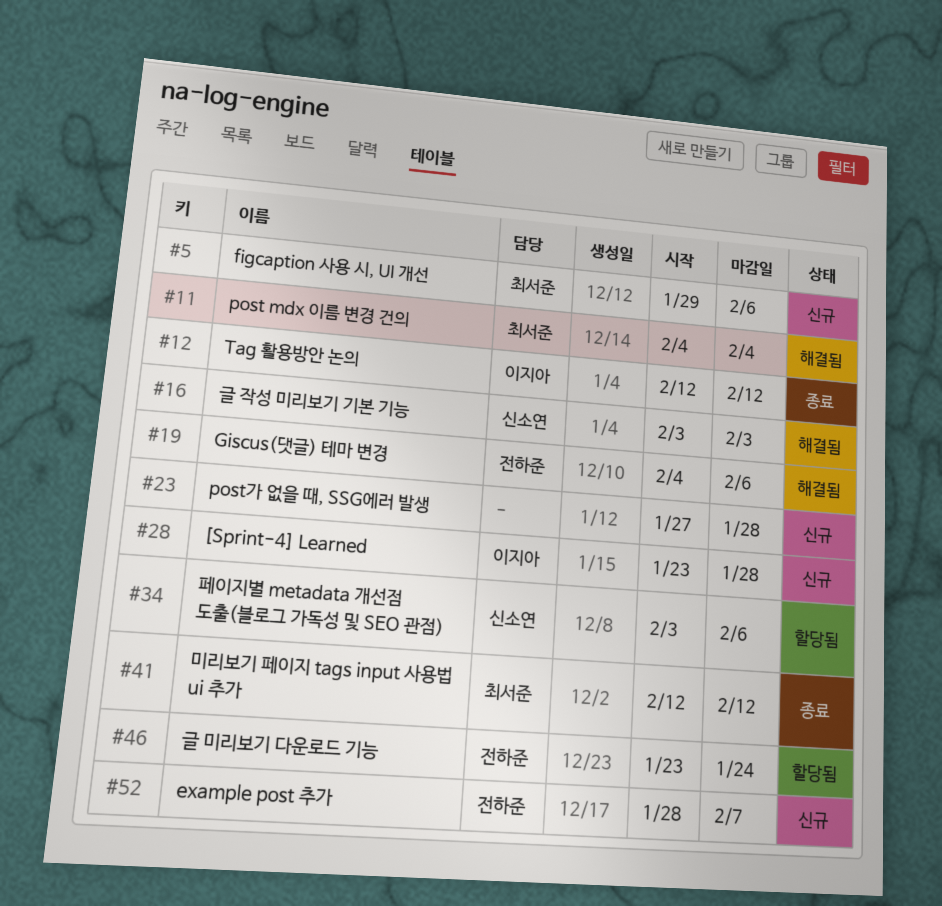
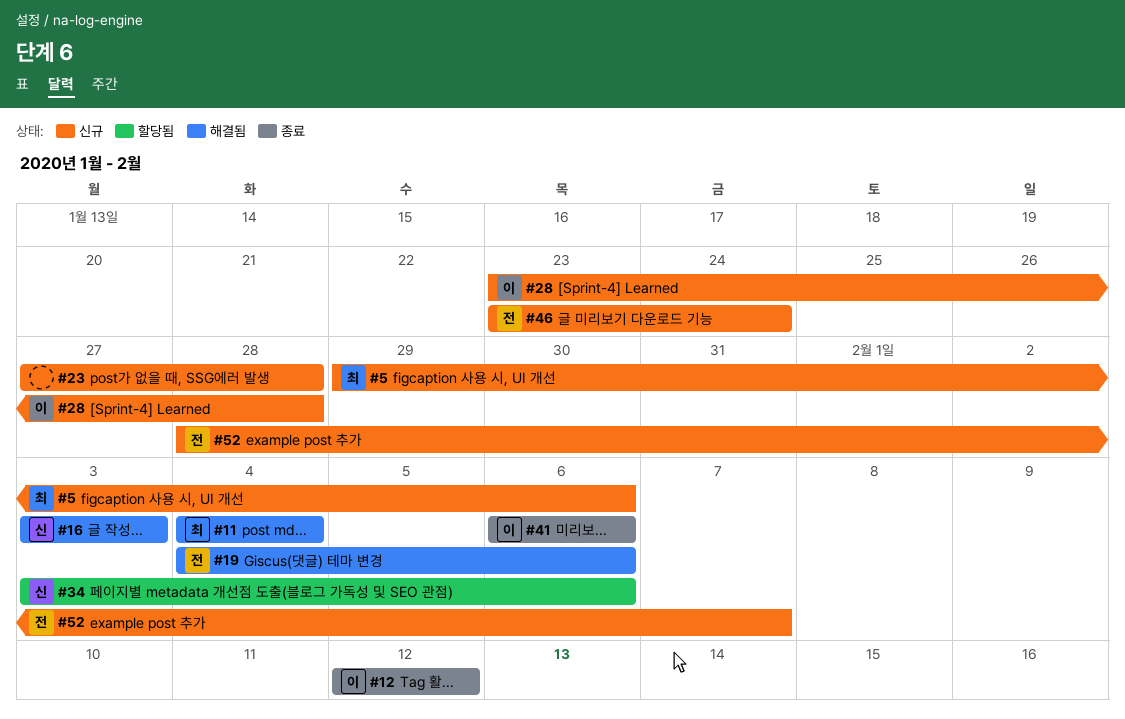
#41, owner: 최서준 -> 이지아
#41, start: Feb 12 -> Feb 6
#41, due: Feb 12 -> Feb 6
#46, status: 할당됨 -> 신규

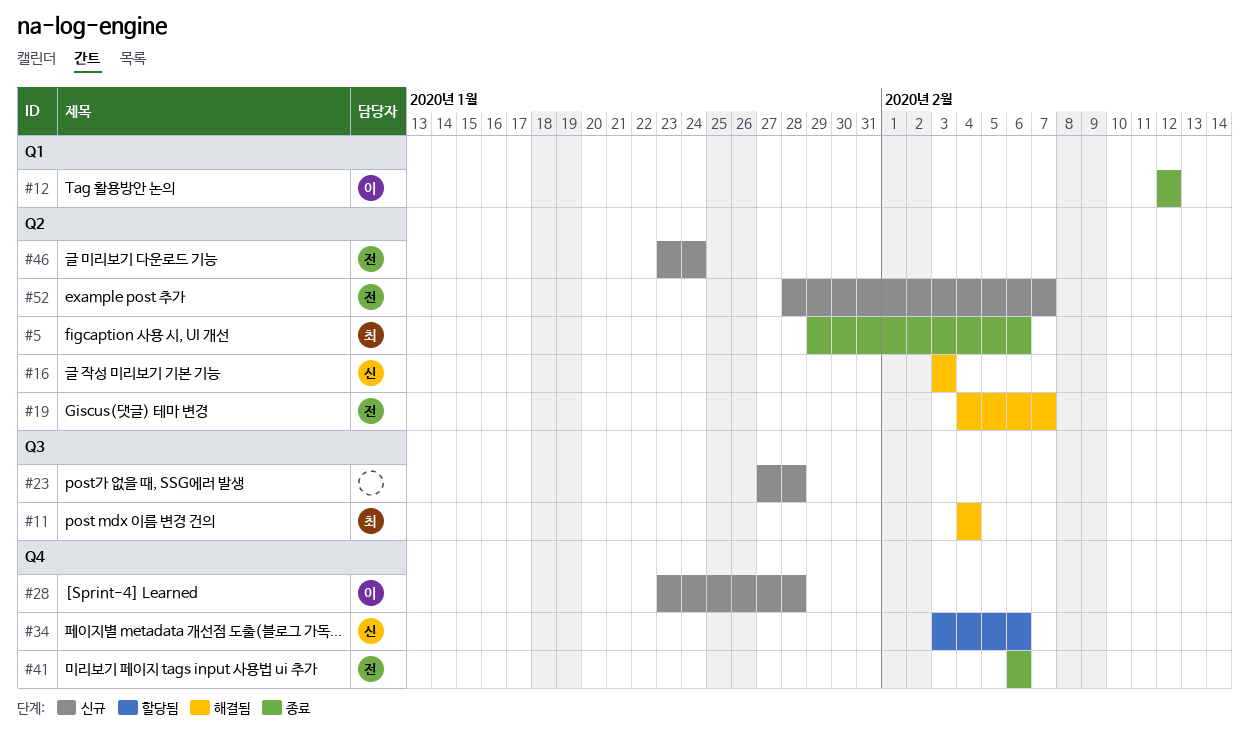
#5, status: 신규 -> 종료
#19, due: Feb 6 -> Feb 7
#41, owner: 이 -> 전

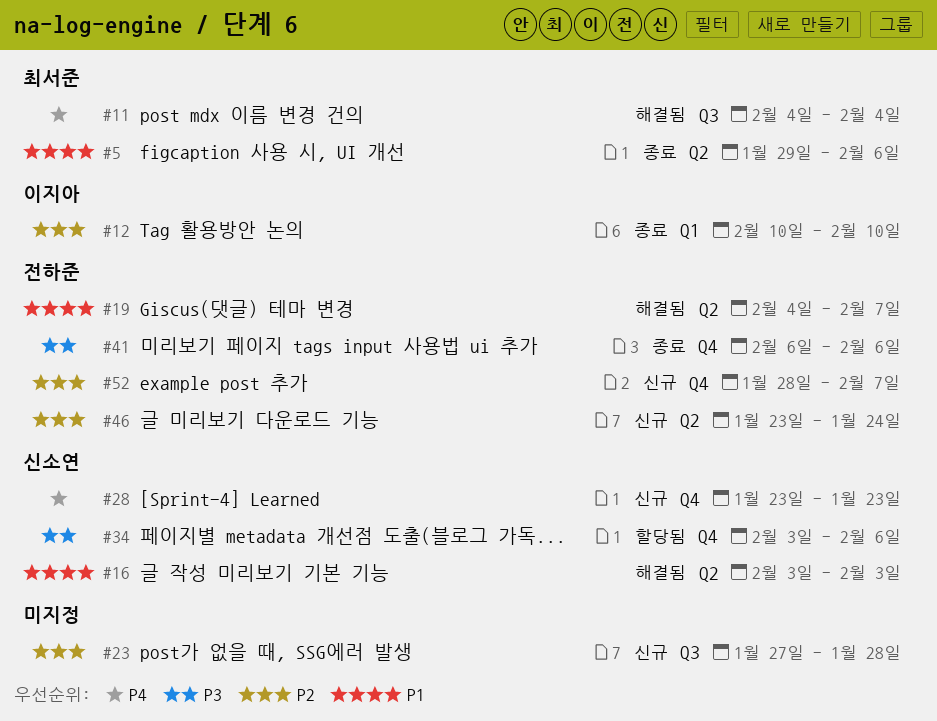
#12, start: Feb 12 -> Feb 10
#12, due: Feb 12 -> Feb 10
#28, owner: 이지아 -> 신소연
#28, due: Jan 28 -> Jan 23
#52, label: Q2 -> Q4

